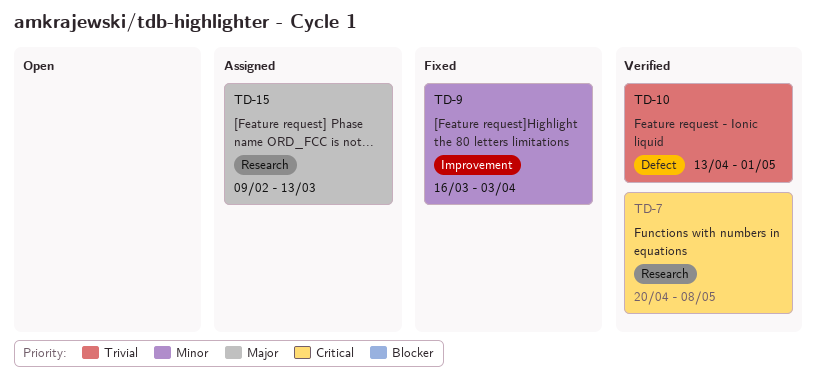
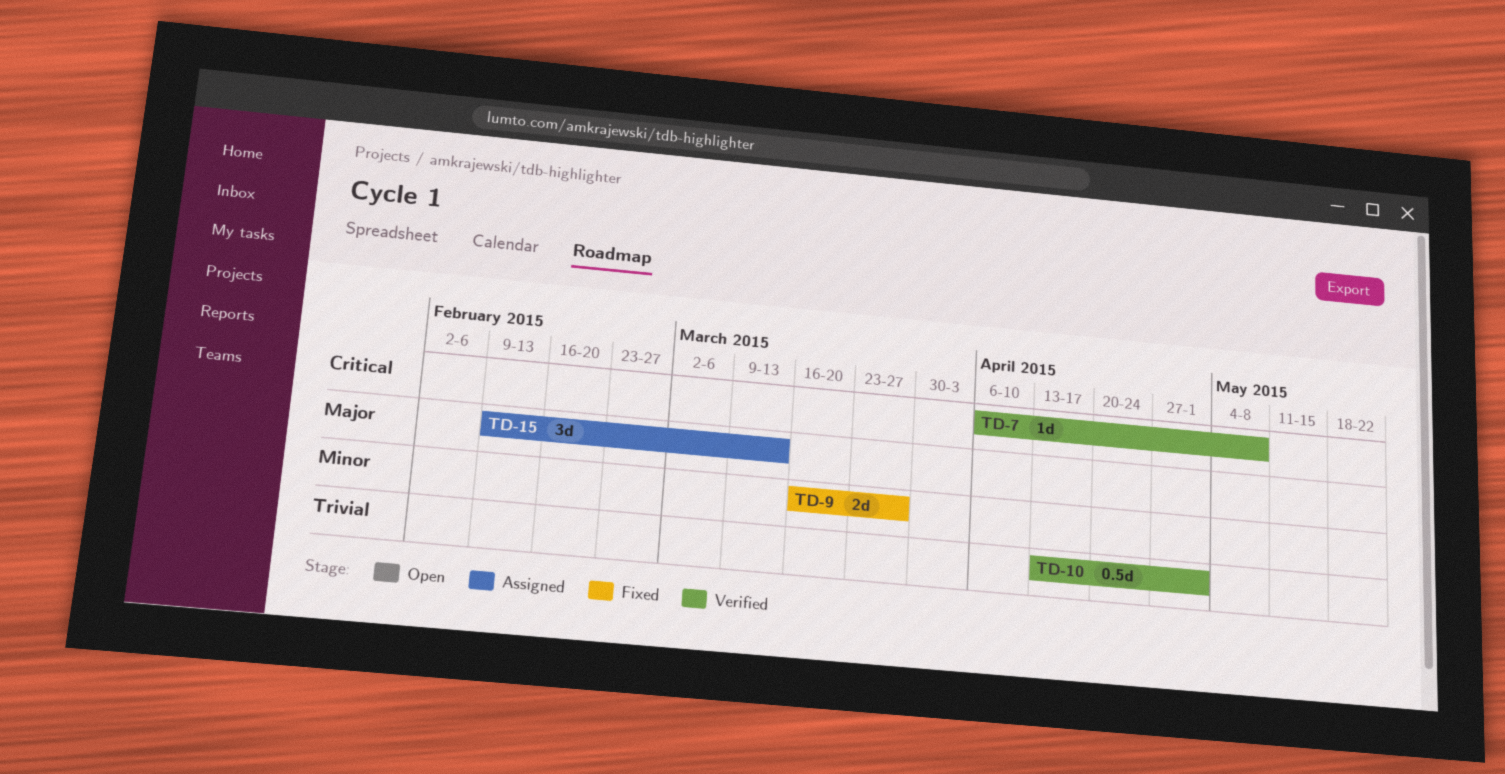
TD-7, start: Apr 20 -> Apr 6
TD-9, due: Apr 3 -> Mar 27

